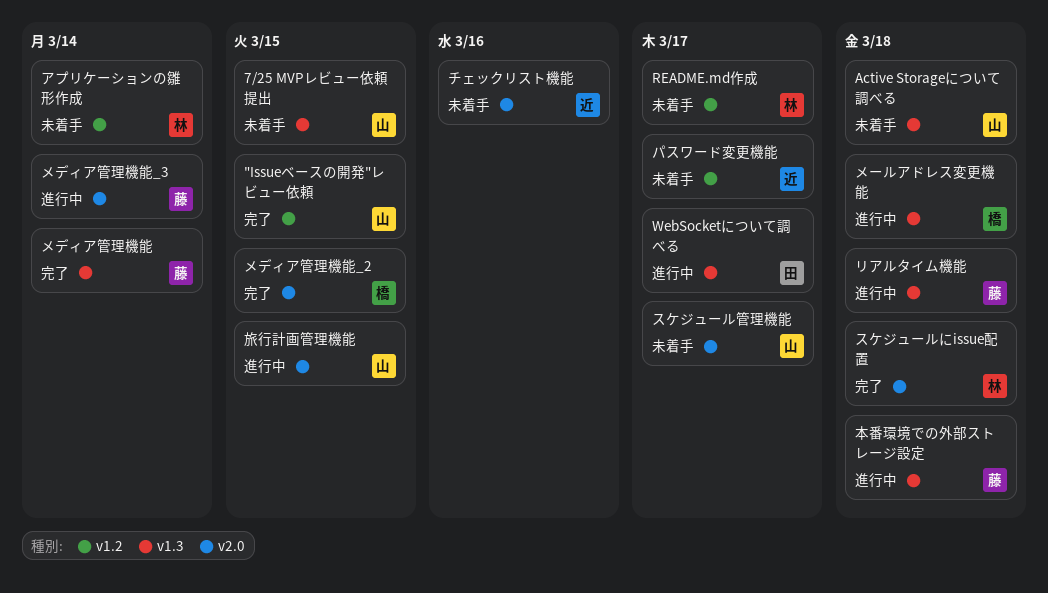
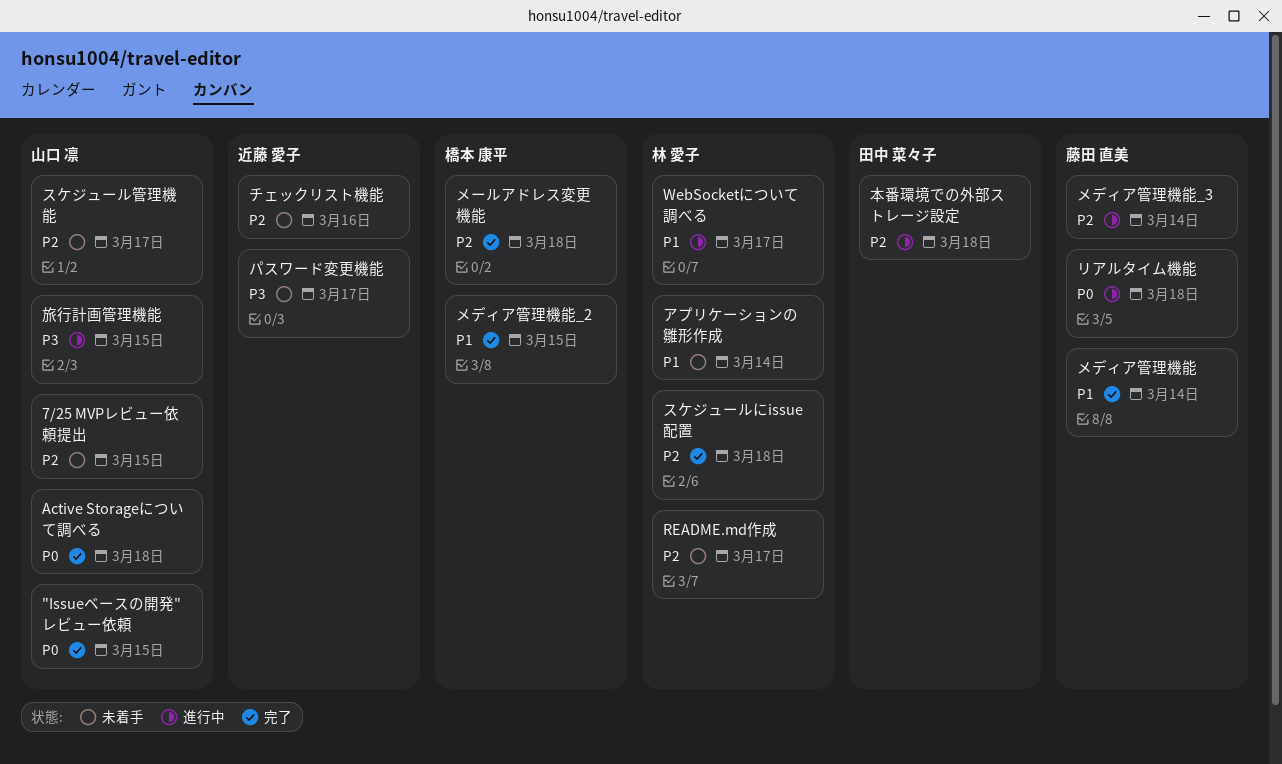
Active Storageについて調べる, status: 未着手 -> 完了
WebSocketについて調べる, owner: 田中 菜々子 -> 林 愛子
メールアドレス変更機能, status: 進行中 -> 完了
本番環境での外部ストレージ設定, owner: 藤田 直美 -> 田中 菜々子

